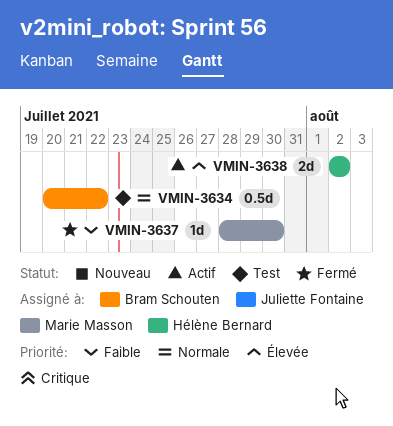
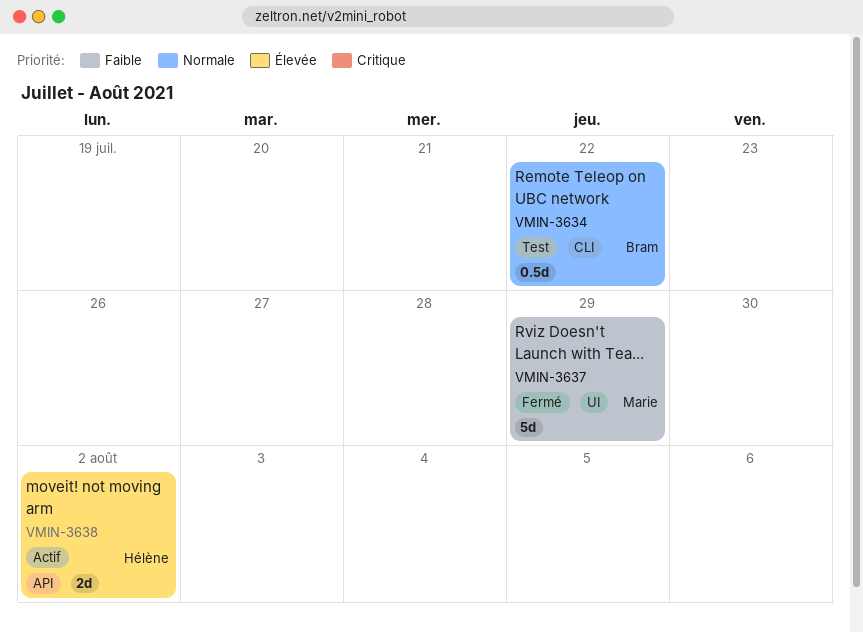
VMIN-3637, estimate: 1d -> 5d
VMIN-3637, due: Jul 30 -> Jul 29

